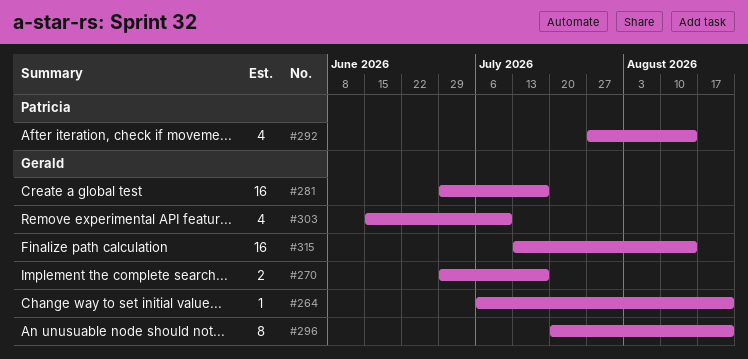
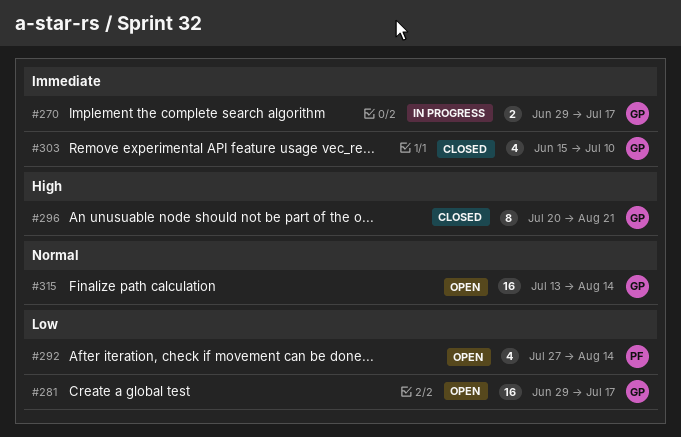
#264: present -> none

